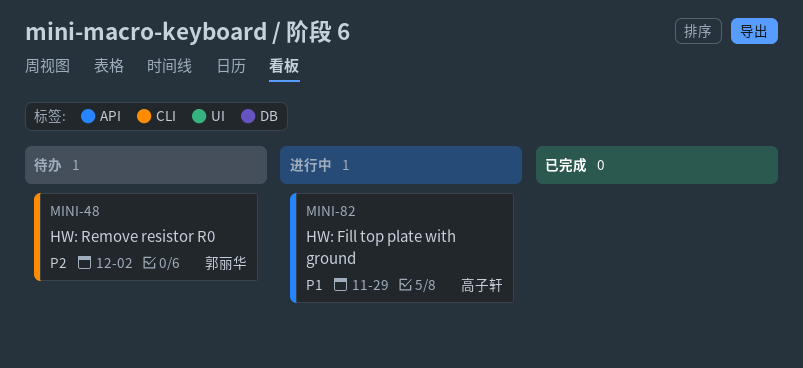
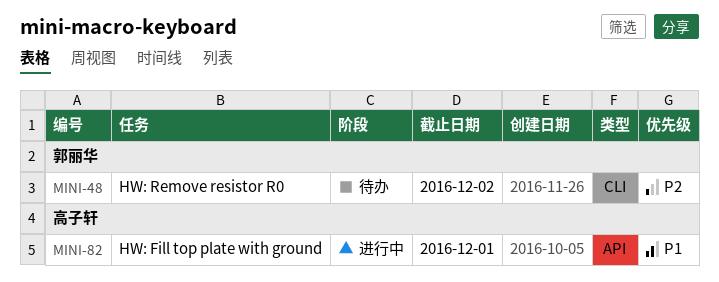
MINI-82, due: Nov 29 -> Dec 1

